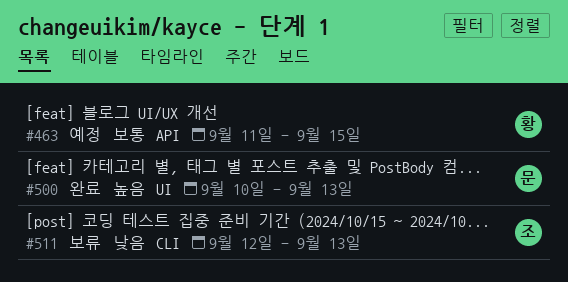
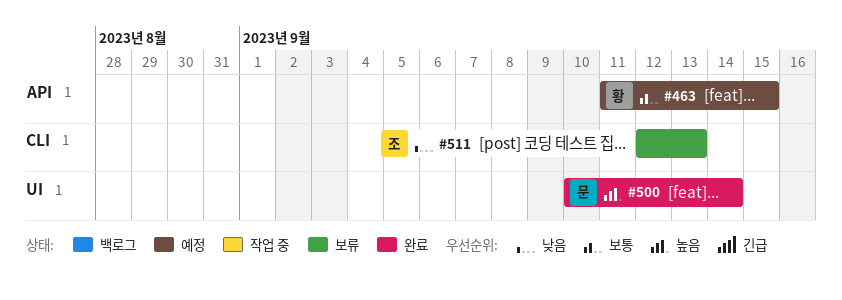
#500, due: Sep 13 -> Sep 14

